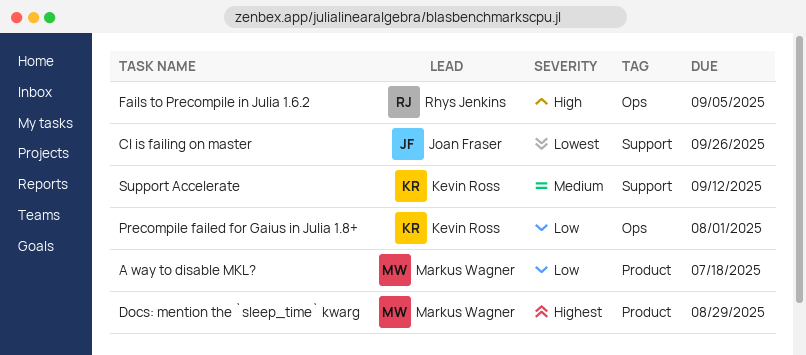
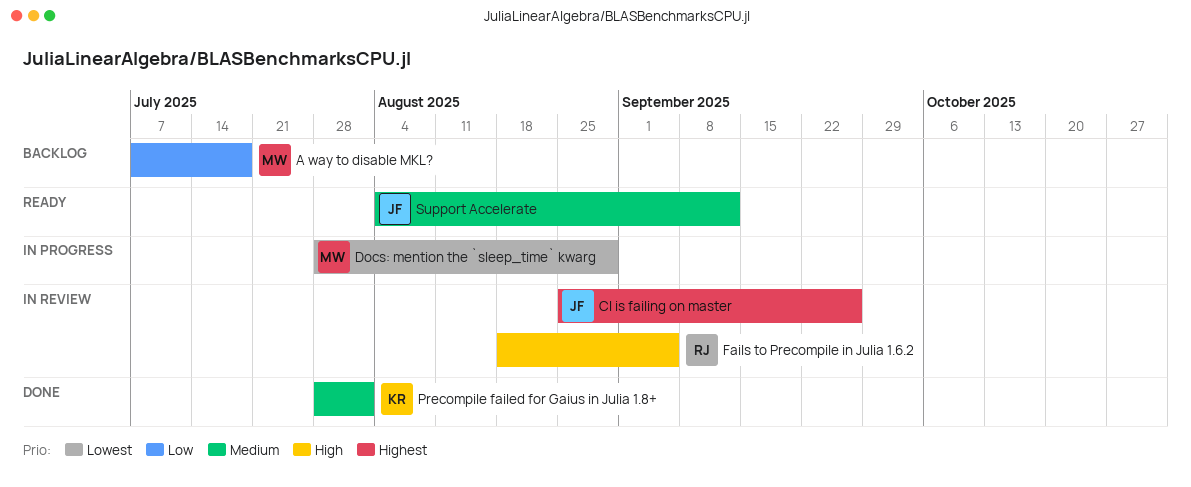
CI is failing on master, priority: Lowest -> Highest
Docs: mention the `sleep_time` kwarg, priority: Highest -> Lowest
Precompile failed for Gaius in Julia 1.8+, priority: Low -> Medium
Support Accelerate, owner: Kevin Ross -> Joan Fraser

